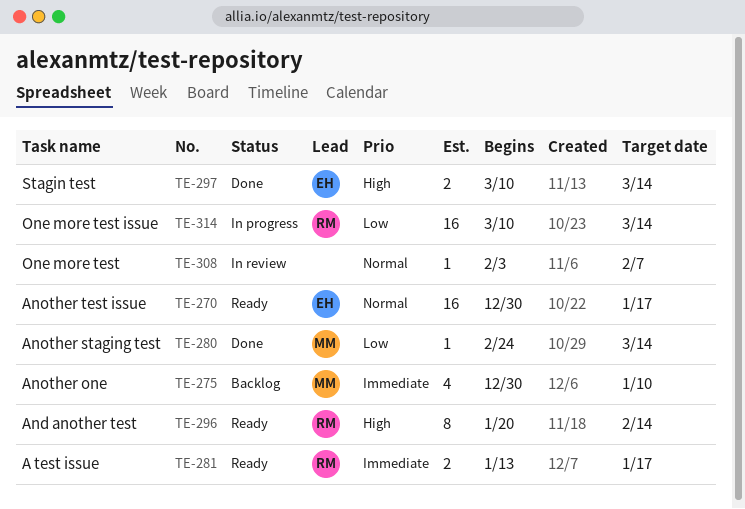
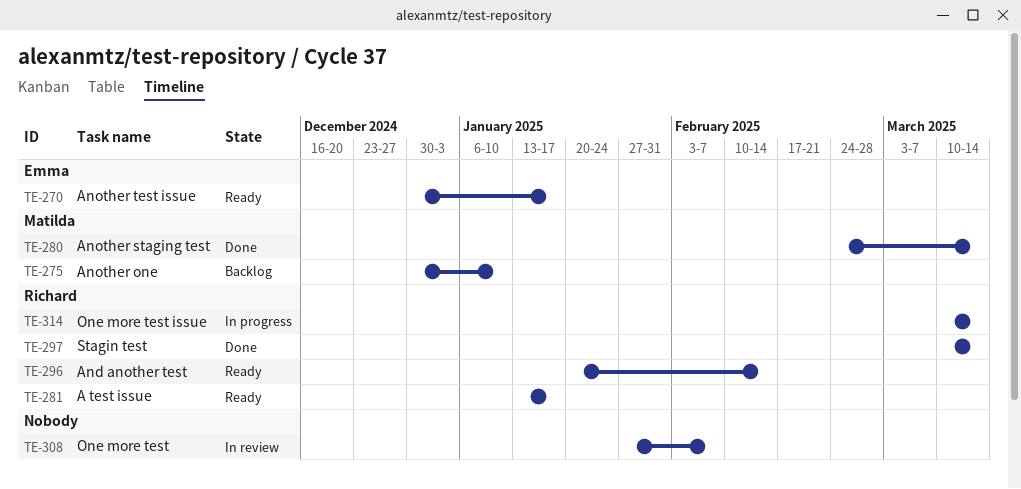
TE-297, owner: Emma -> Richard
TE-308, start: Feb 3 -> Jan 27

